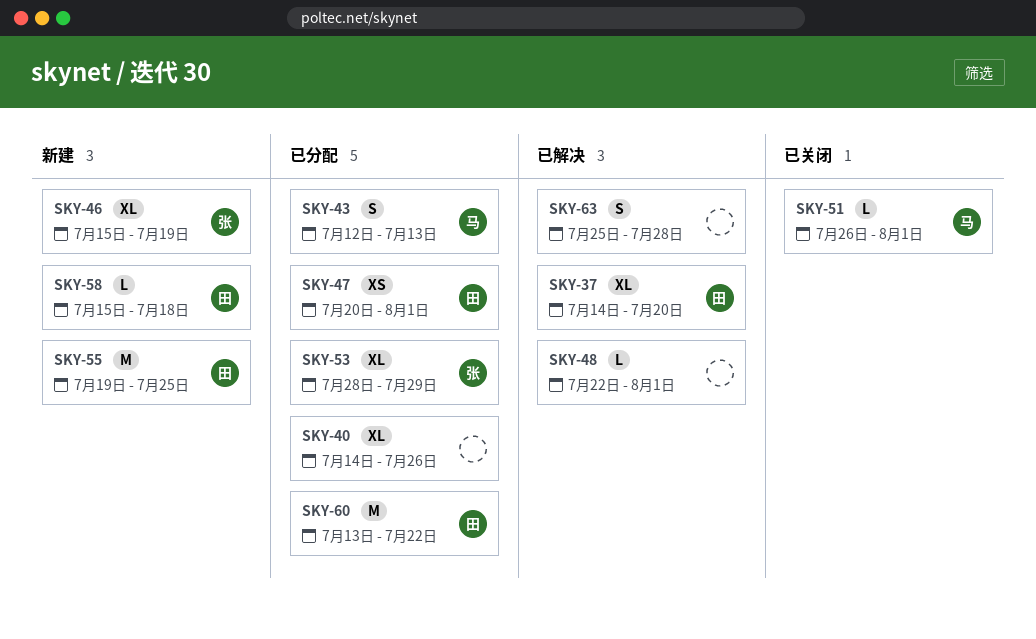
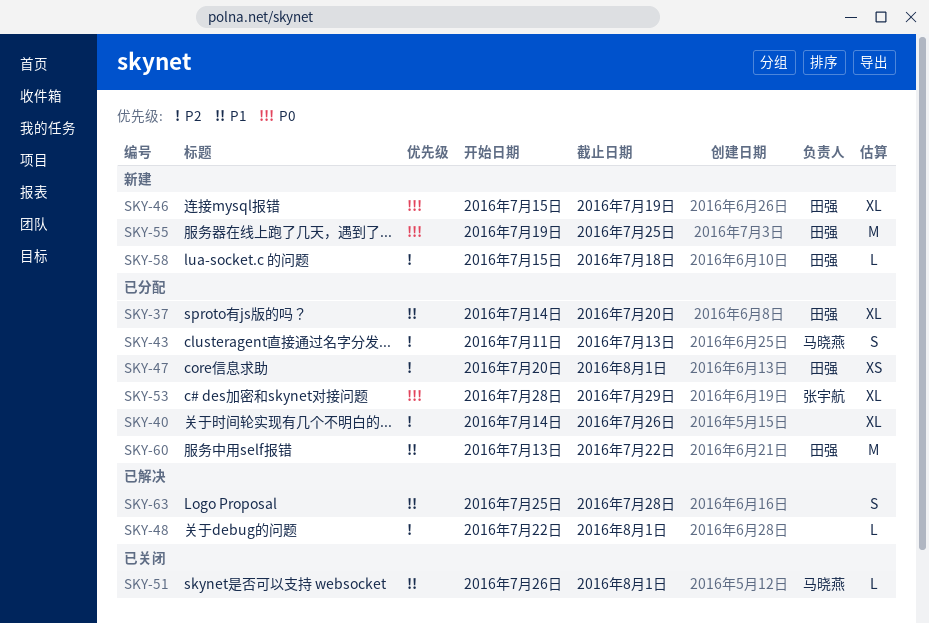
SKY-37, status: 已解决 -> 已分配
SKY-43, start: Jul 12 -> Jul 11
SKY-46, owner: 张宇航 -> 田强

